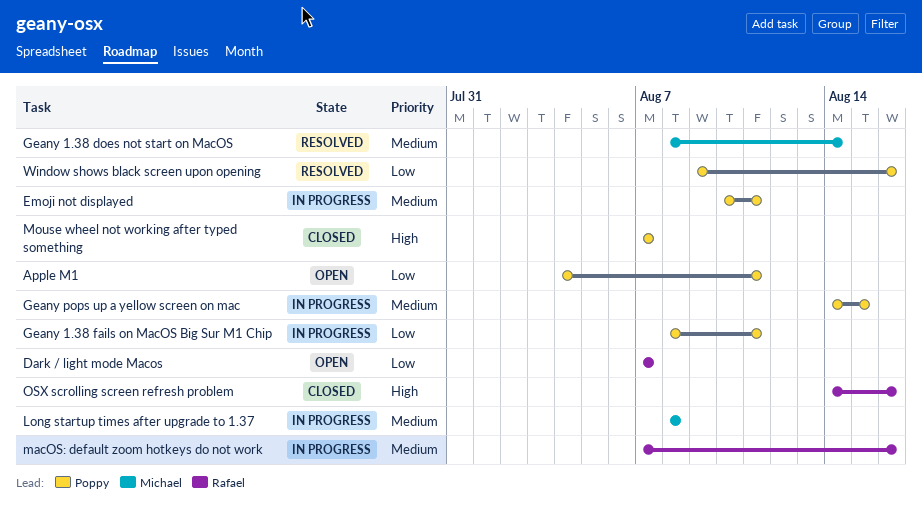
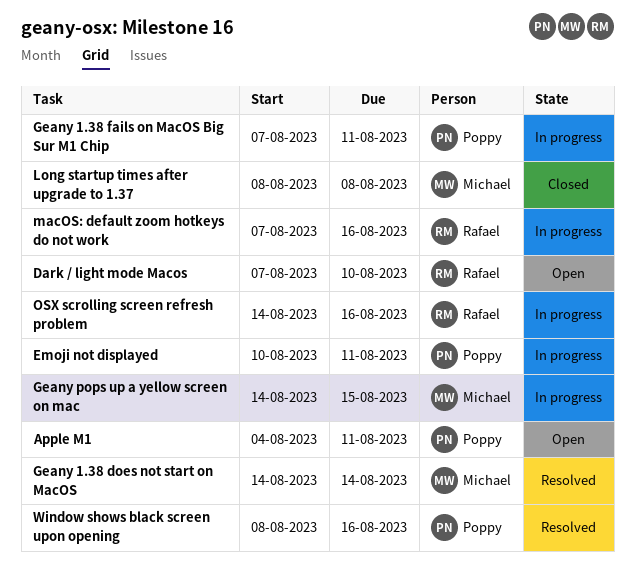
Dark / light mode Macos, due: Aug 7 -> Aug 10
Geany 1.38 does not start on MacOS, start: Aug 8 -> Aug 14
Geany 1.38 fails on MacOS Big Sur M1 Chip, start: Aug 8 -> Aug 7
Geany pops up a yellow screen on mac, owner: Poppy -> Michael
Long startup times after upgrade to 1.37, status: In progress -> Closed
Mouse wheel not working after typed something: present -> none
OSX scrolling screen refresh problem, status: Closed -> In progress
Window shows black screen upon opening, start: Aug 9 -> Aug 8

